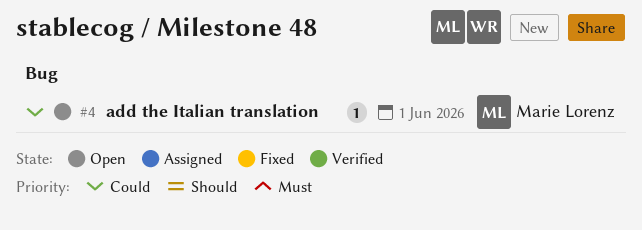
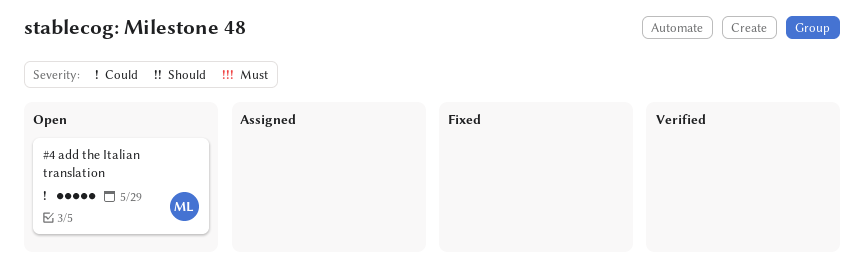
#4, estimate: 1 -> 5
#4, due: Jun 1 -> May 29

